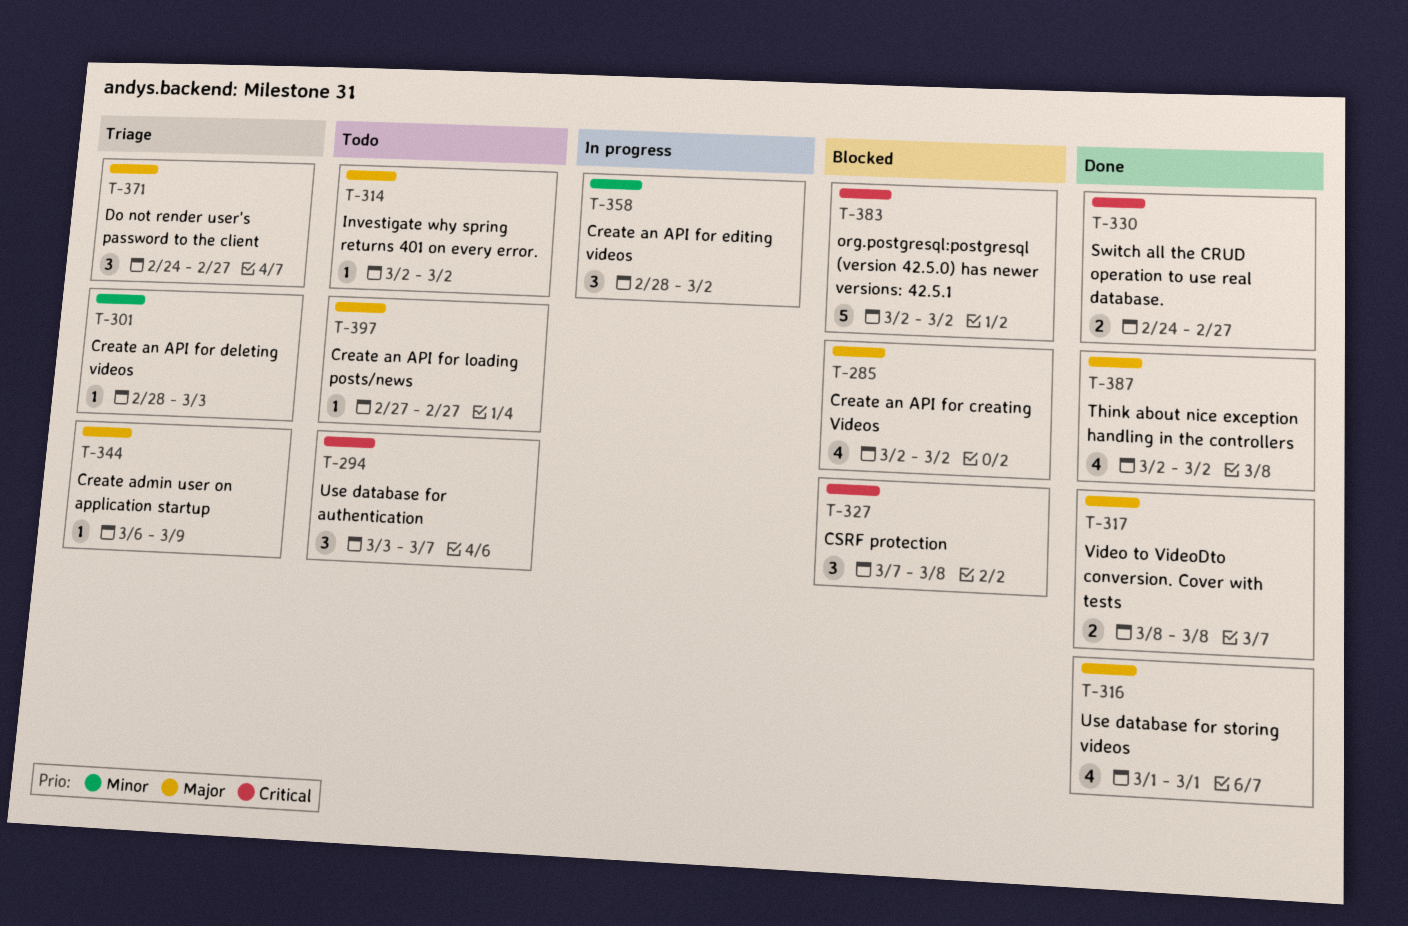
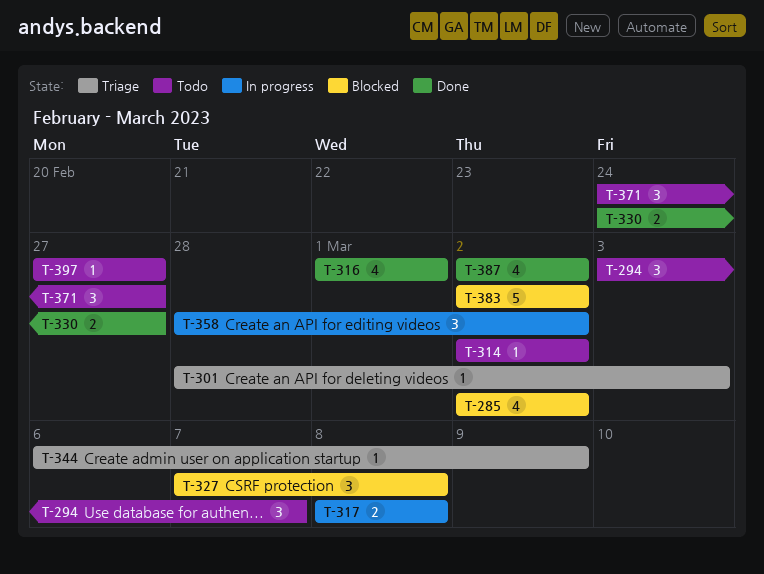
T-317, status: Done -> In progress
T-371, status: Triage -> Todo

